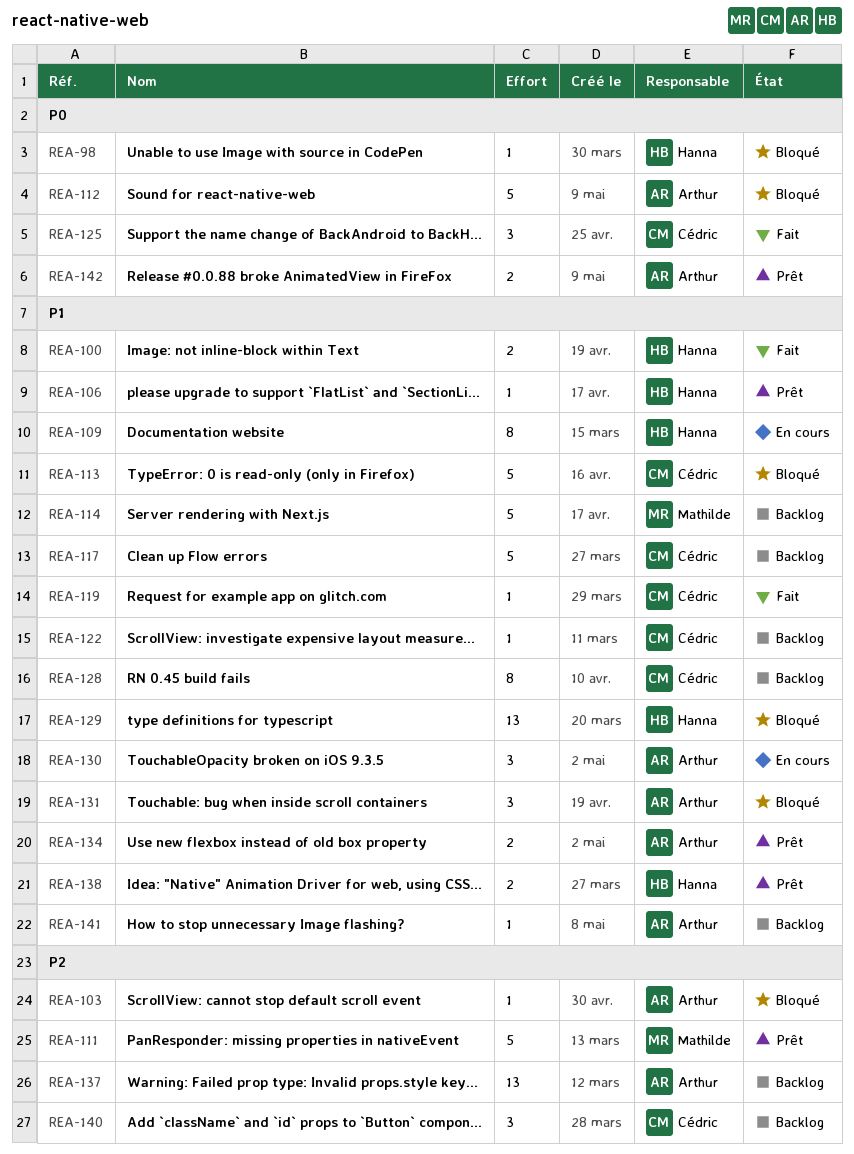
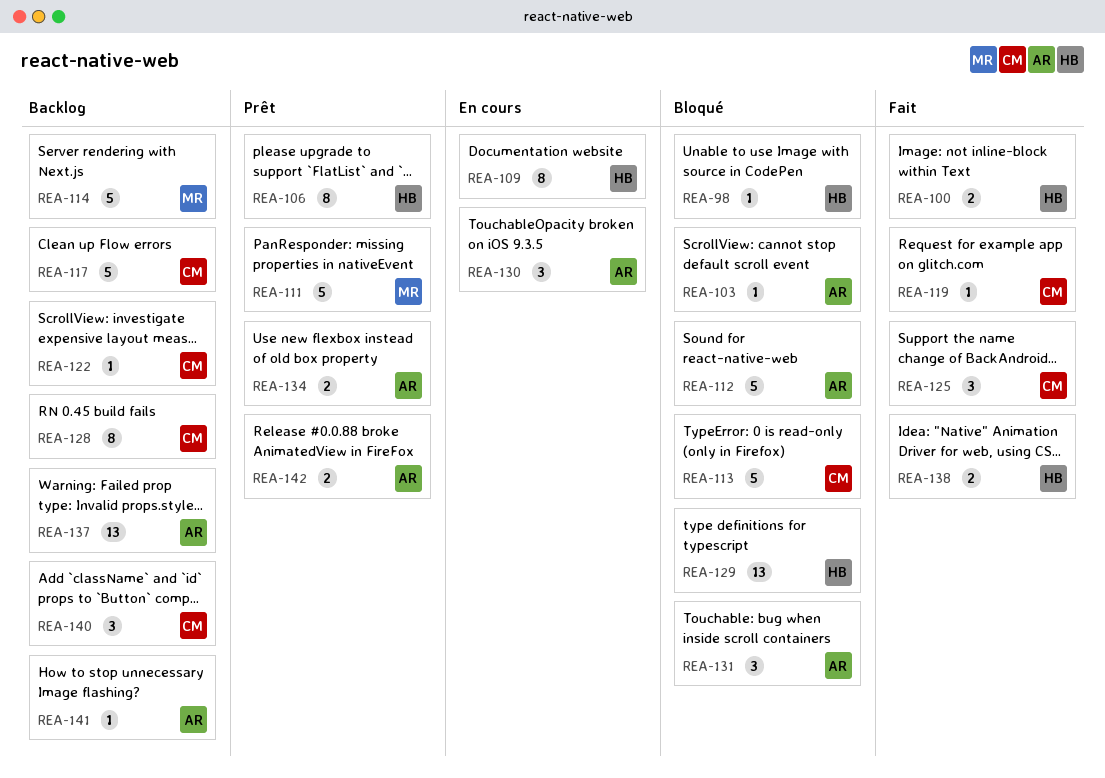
REA-106, estimate: 1 -> 8
REA-138, status: Prêt -> Fait

